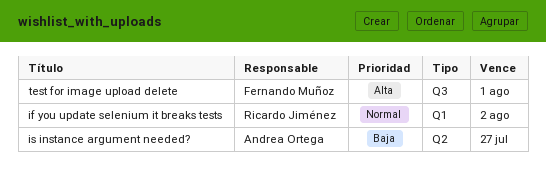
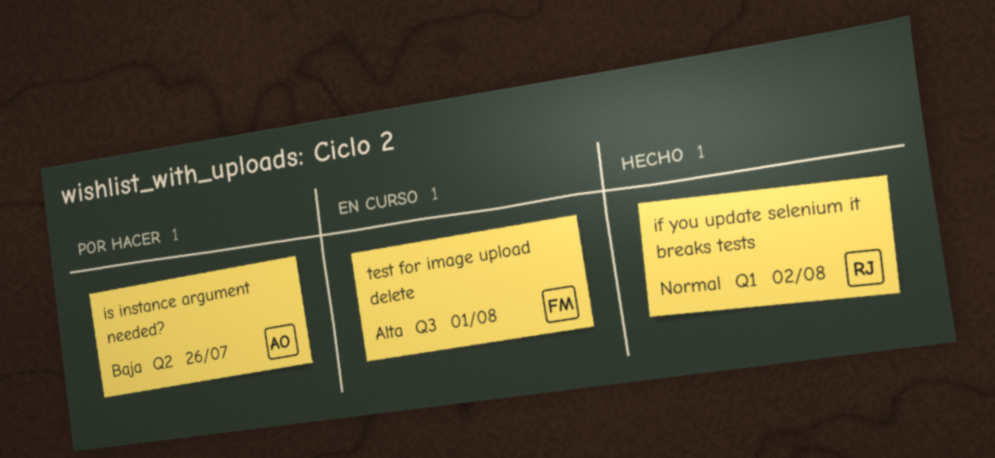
is instance argument needed?, due: Jul 27 -> Jul 26

